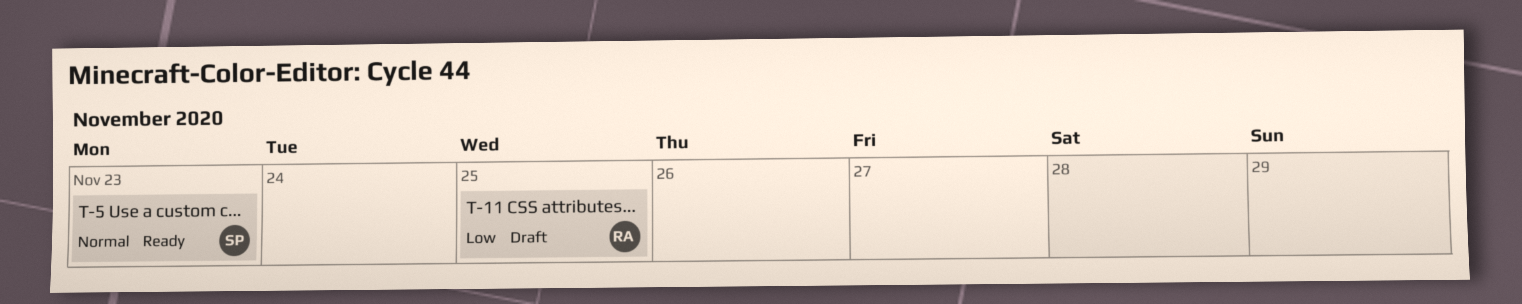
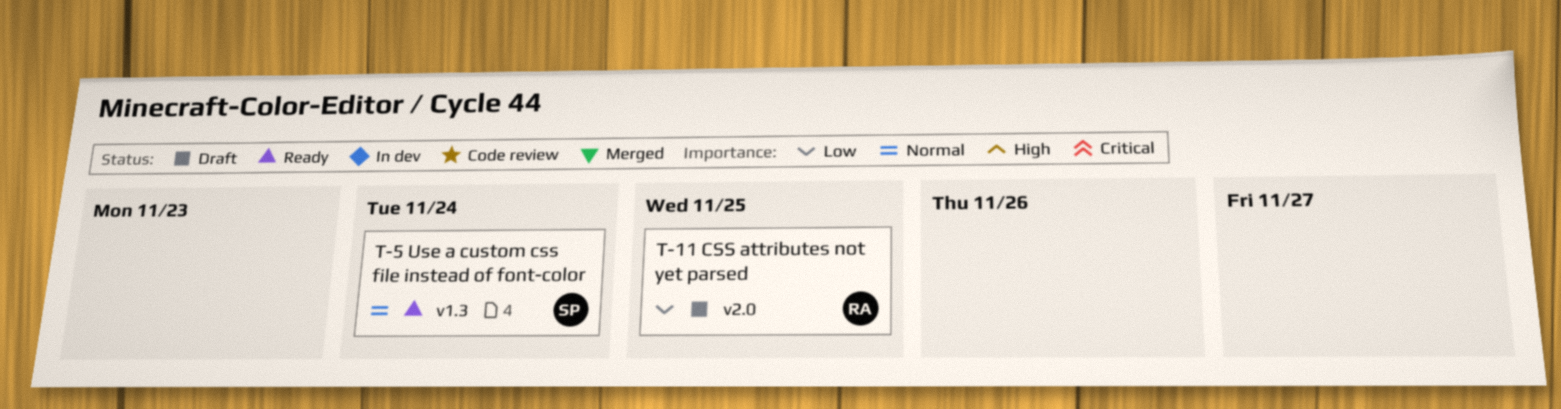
T-5, due: Nov 23 -> Nov 24

